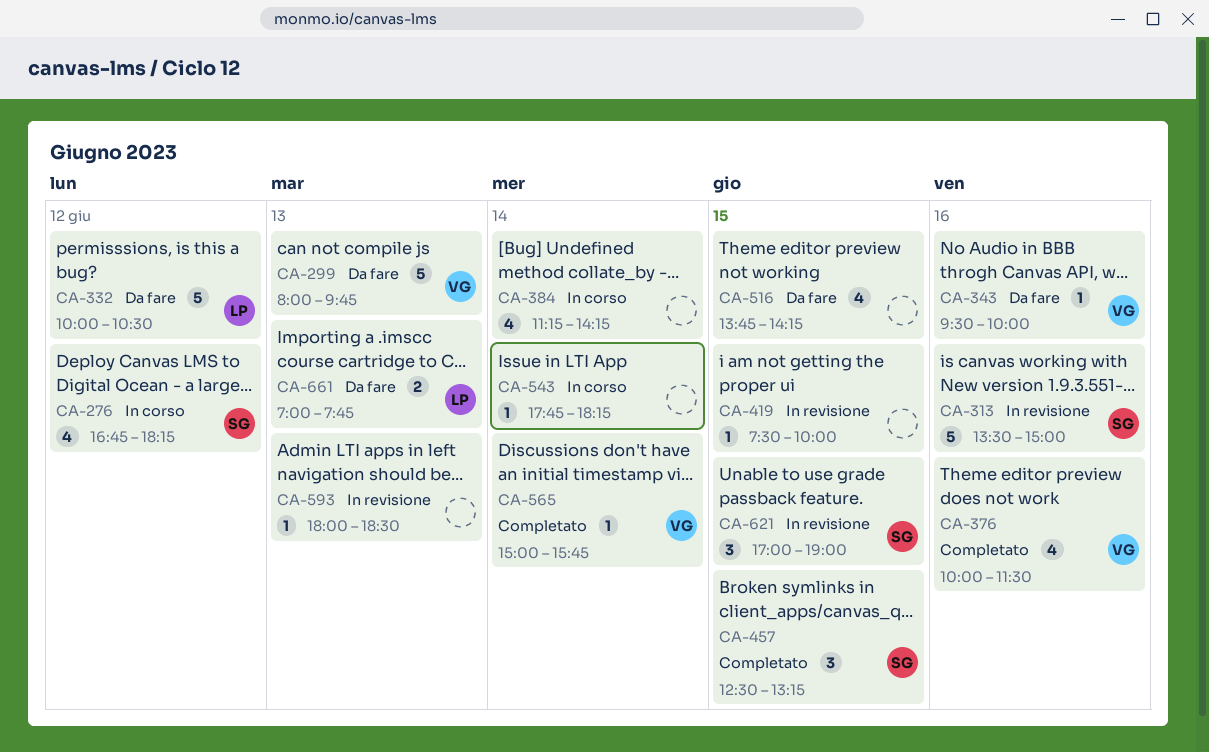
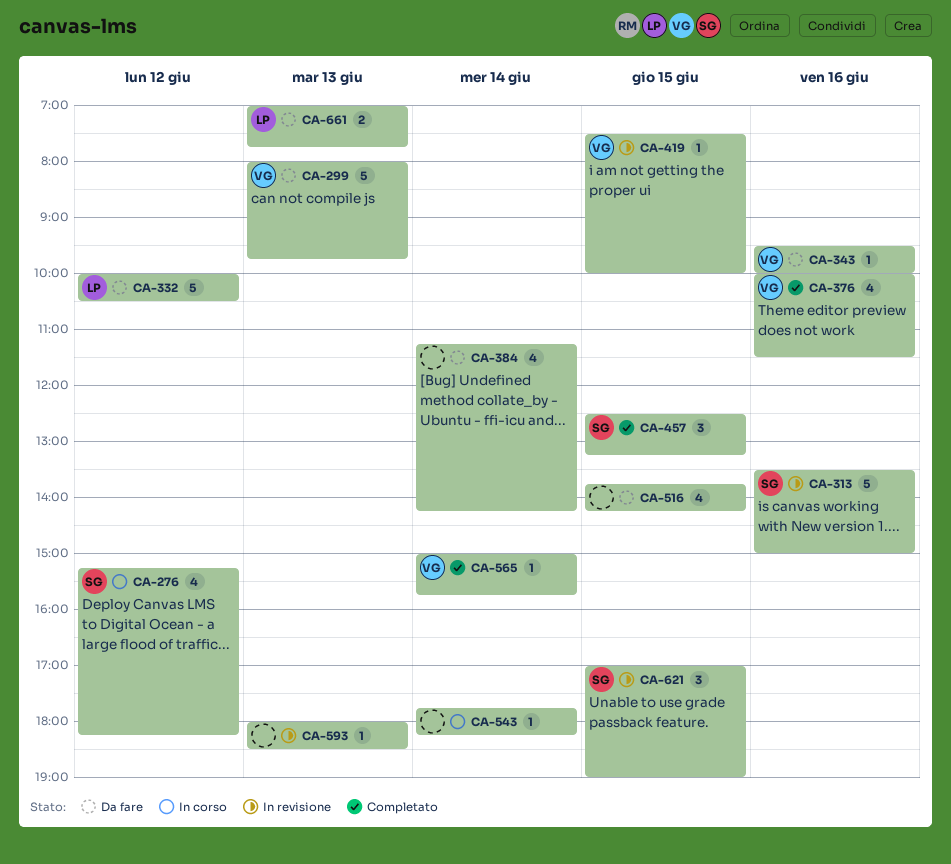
CA-276, begins: 16:45 -> 15:15
CA-384, status: In corso -> Da fare
CA-419, owner: none -> VG

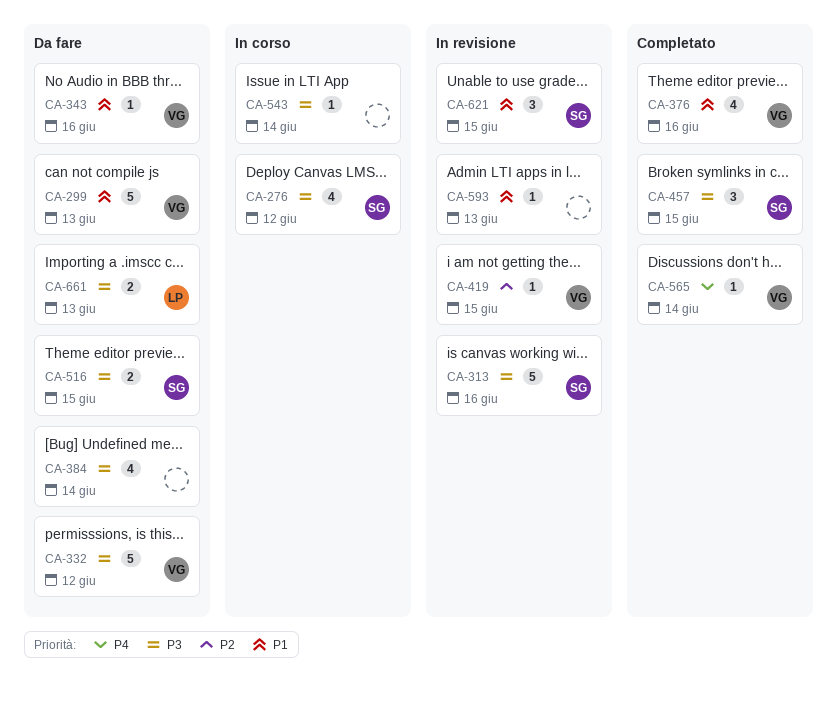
CA-332, owner: LP -> VG
CA-516, owner: none -> SG
CA-516, estimate: 4 -> 2

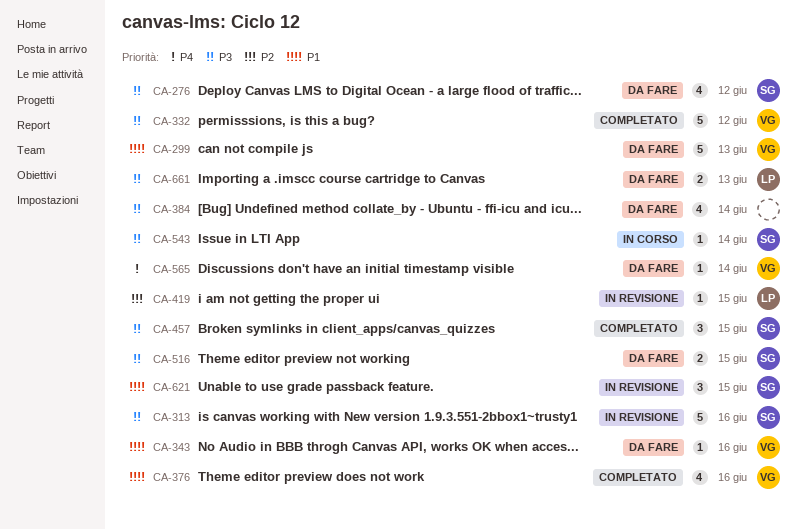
CA-276, status: In corso -> Da fare
CA-332, status: Da fare -> Completato
CA-419, owner: VG -> LP
CA-543, owner: none -> SG
CA-565, status: Completato -> Da fare
CA-593: present -> none

